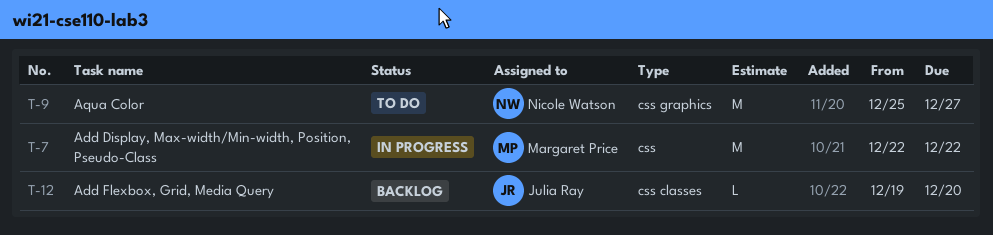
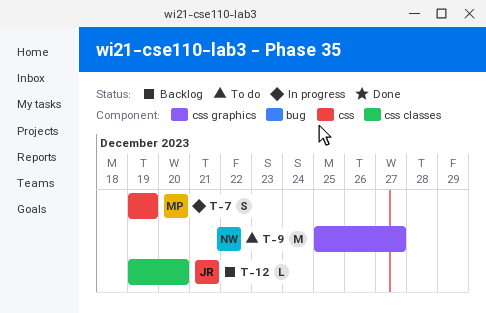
T-7, estimate: M -> S
T-7, start: Dec 22 -> Dec 19
T-7, due: Dec 22 -> Dec 19

